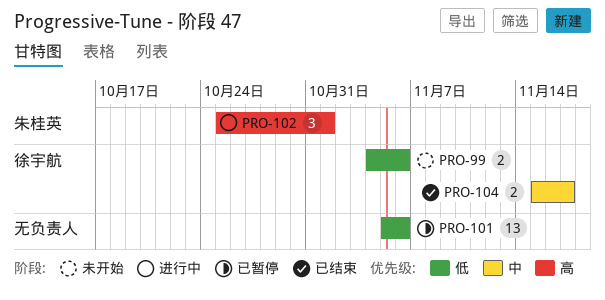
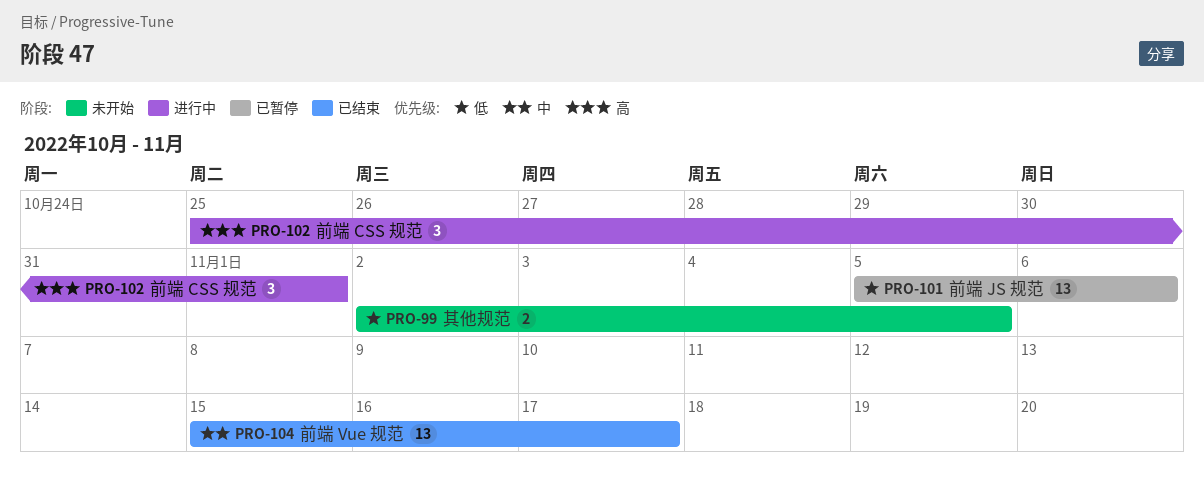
PRO-99, start: Nov 4 -> Nov 2
PRO-99, due: Nov 6 -> Nov 5
PRO-104, estimate: 2 -> 13

